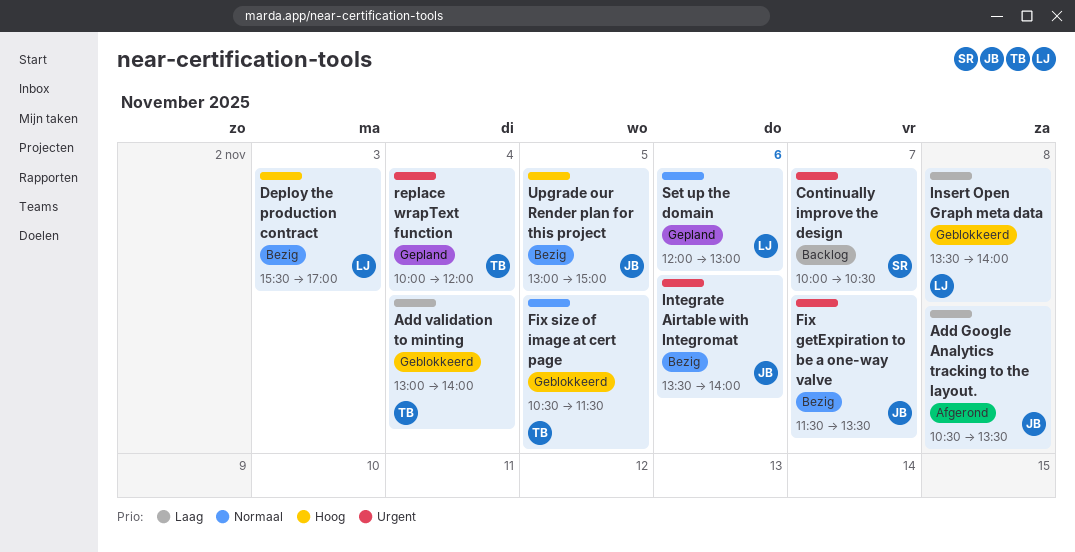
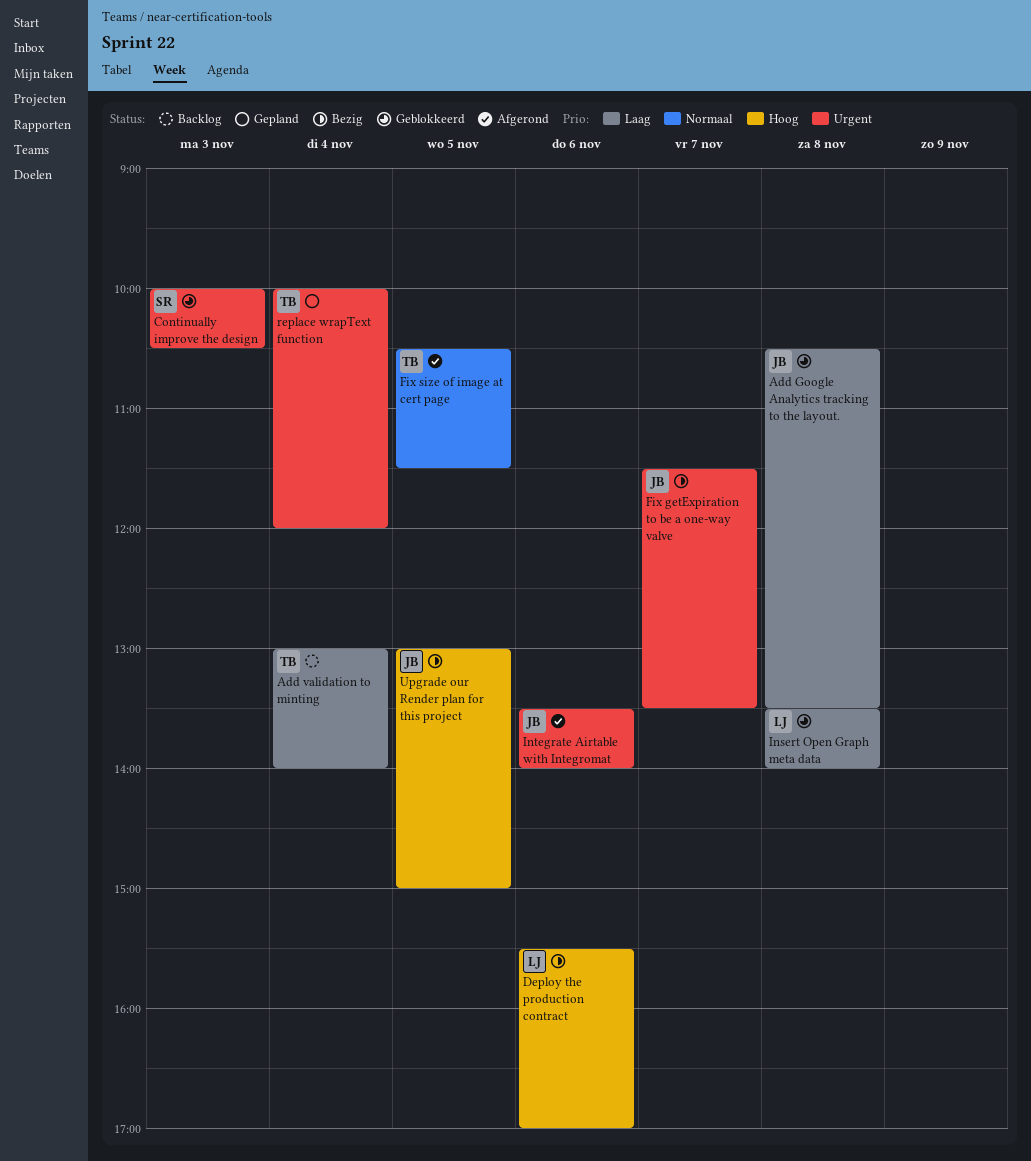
Add Google Analytics tracking to the layout., status: Afgerond -> Geblokkeerd
Add validation to minting, status: Geblokkeerd -> Backlog
Continually improve the design, status: Backlog -> Geblokkeerd
Continually improve the design, day: Nov 7 -> Nov 3
Deploy the production contract, day: Nov 3 -> Nov 6
Fix size of image at cert page, status: Geblokkeerd -> Afgerond
Integrate Airtable with Integromat, status: Bezig -> Afgerond
Set up the domain: present -> none

